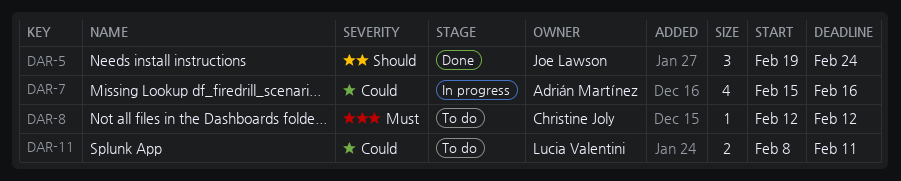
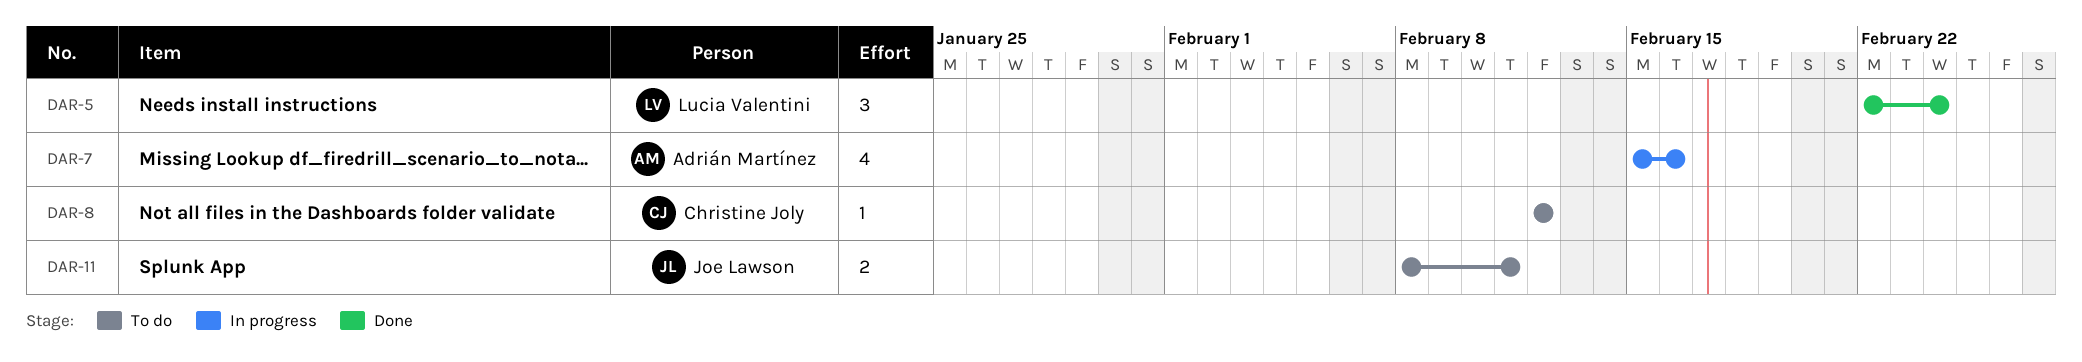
DAR-5, owner: Joe Lawson -> Lucia Valentini
DAR-5, start: Feb 19 -> Feb 22
DAR-11, owner: Lucia Valentini -> Joe Lawson

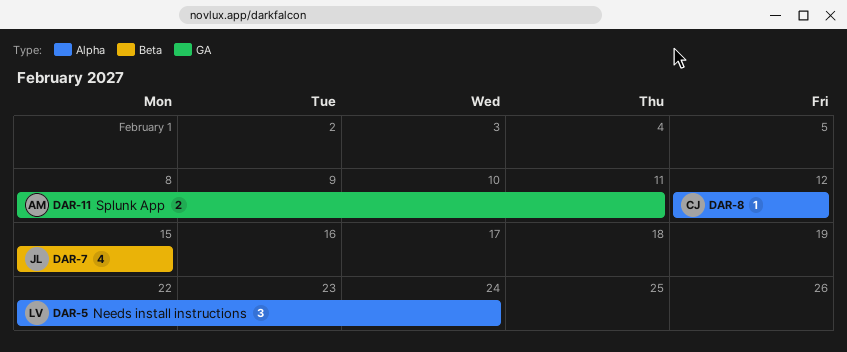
DAR-7, owner: Adrián Martínez -> Joe Lawson
DAR-7, due: Feb 16 -> Feb 15
DAR-11, owner: Joe Lawson -> Adrián Martínez

